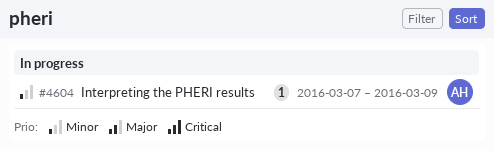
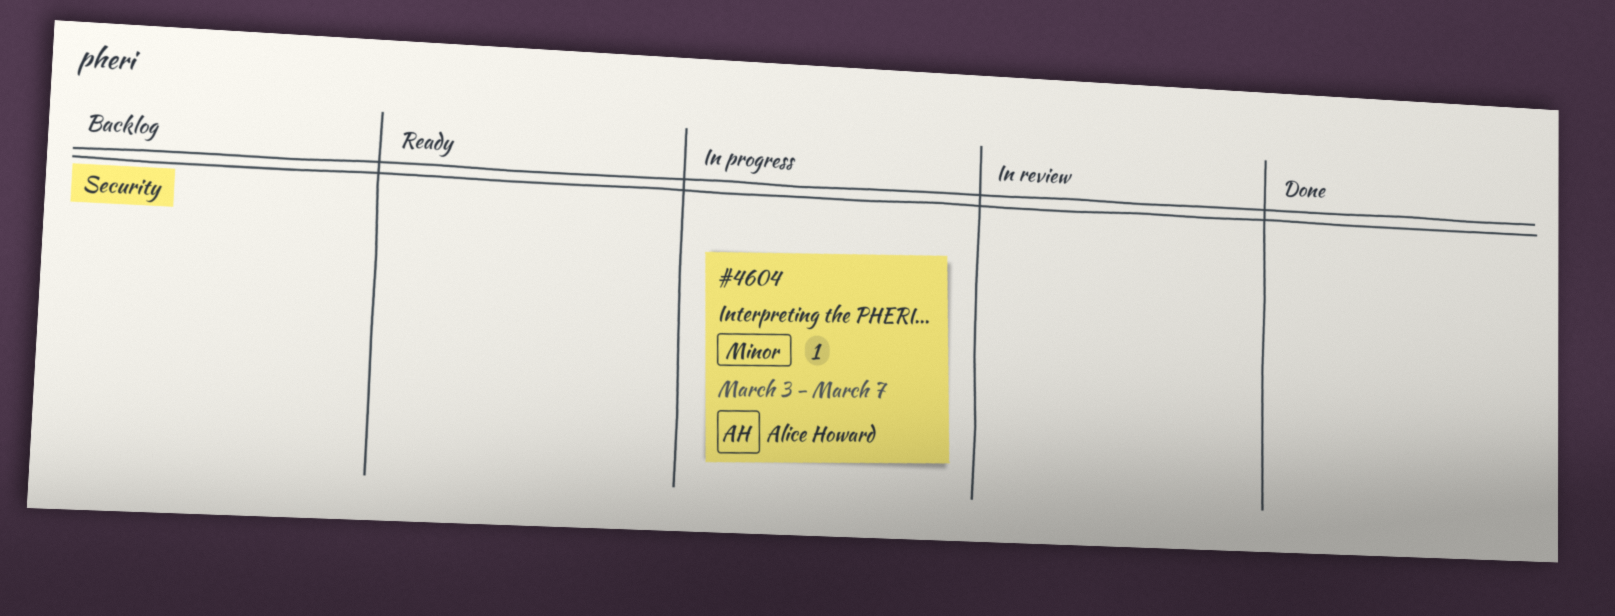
#4604, start: Mar 7 -> Mar 3
#4604, due: Mar 9 -> Mar 7

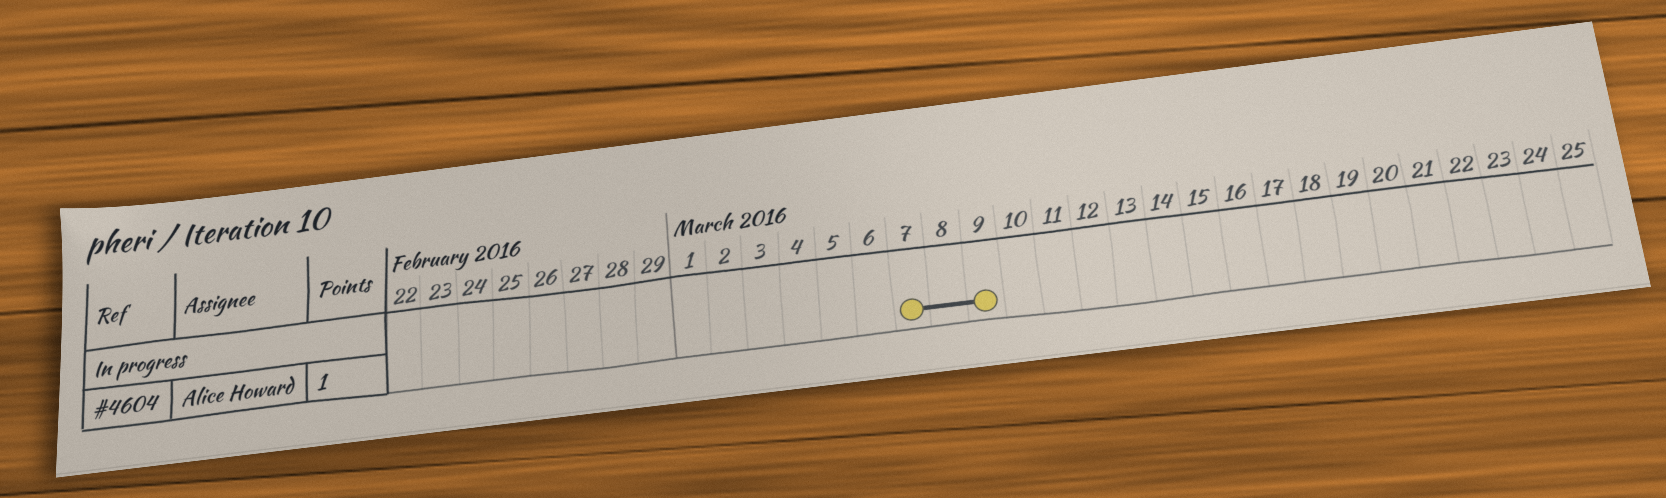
#4604, start: Mar 3 -> Mar 7
#4604, due: Mar 7 -> Mar 9

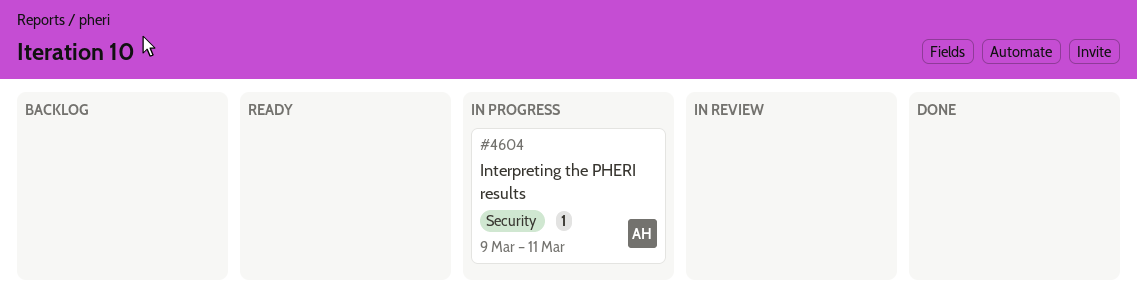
#4604, start: Mar 7 -> Mar 9
#4604, due: Mar 9 -> Mar 11

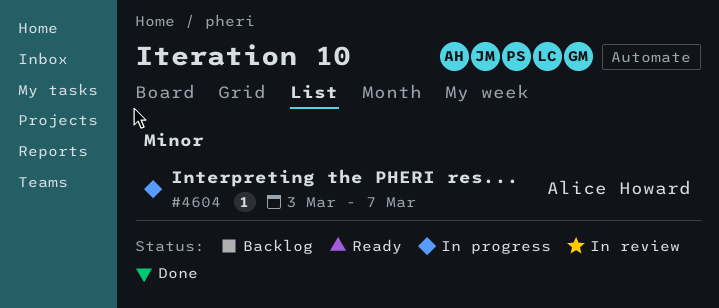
#4604, start: Mar 9 -> Mar 3
#4604, due: Mar 11 -> Mar 7

